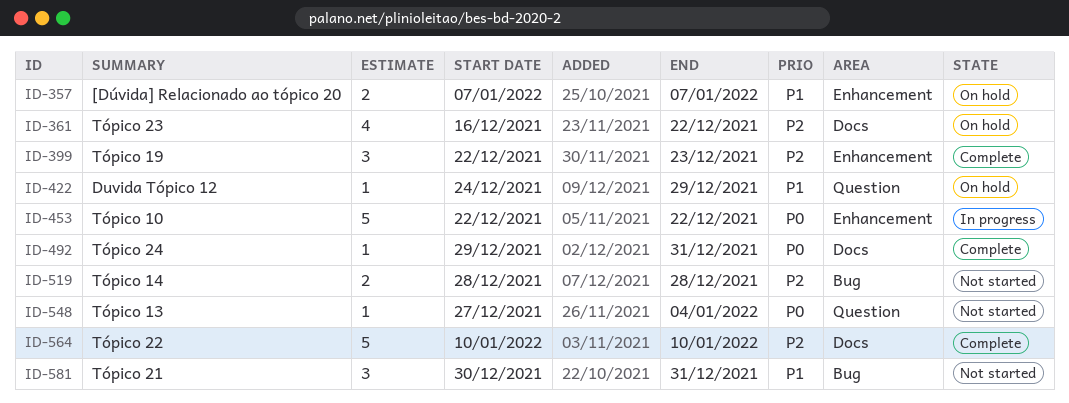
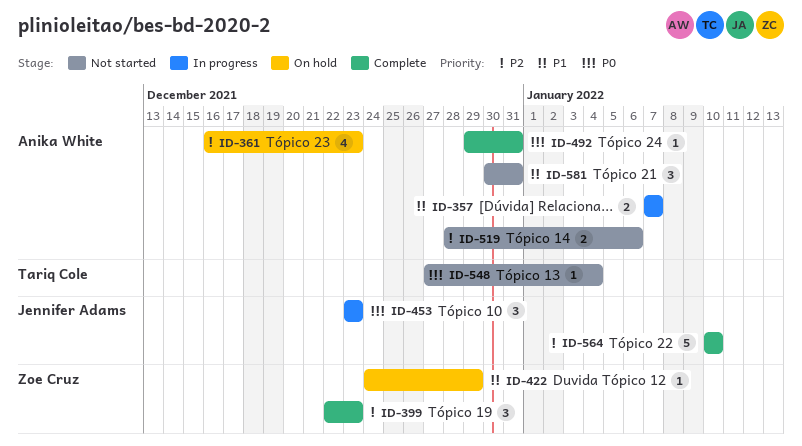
ID-357, status: On hold -> In progress
ID-361, due: Dec 22 -> Dec 23
ID-453, estimate: 5 -> 3
ID-453, start: Dec 22 -> Dec 23
ID-453, due: Dec 22 -> Dec 23
ID-519, due: Dec 28 -> Jan 6

